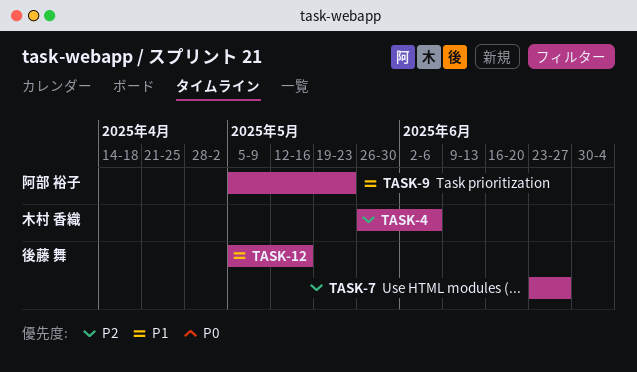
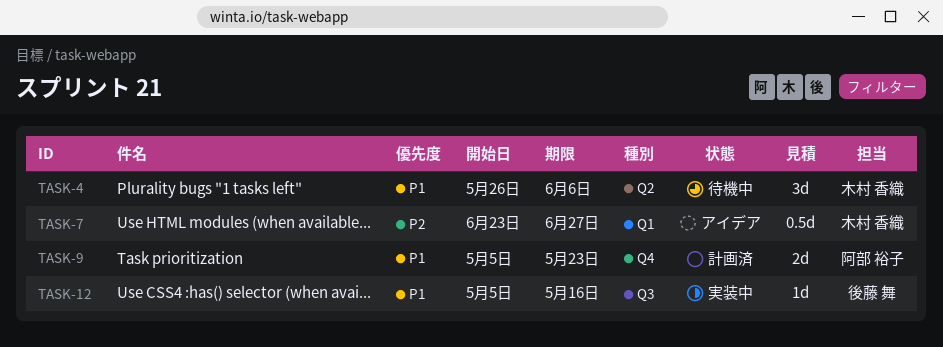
TASK-4, priority: P2 -> P1
TASK-7, owner: 後藤 舞 -> 木村 香織

